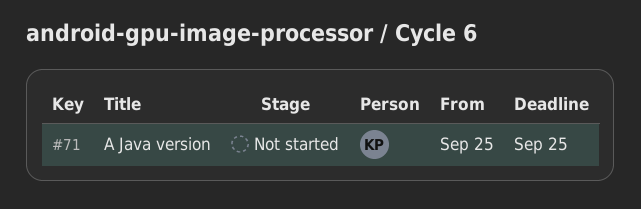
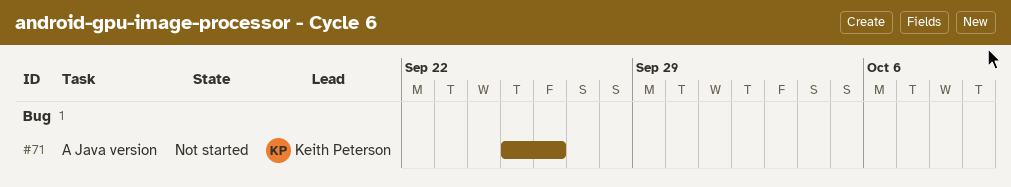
#71, due: Sep 25 -> Sep 26

